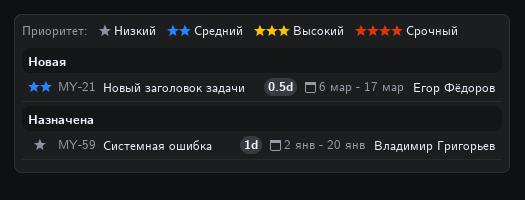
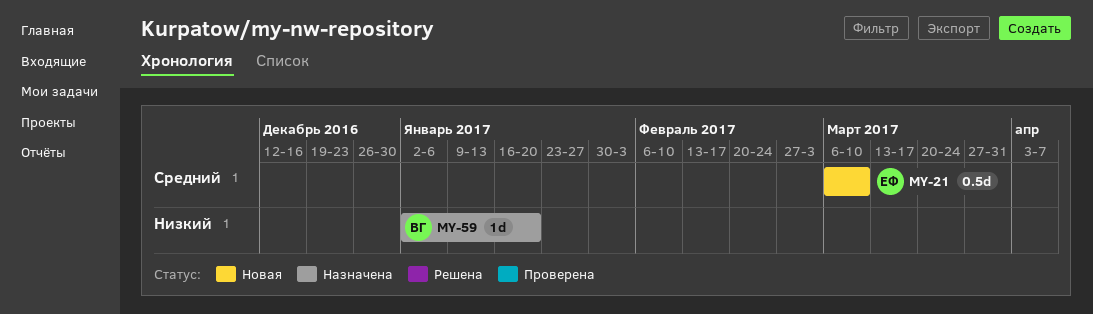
MY-21, due: Mar 17 -> Mar 10

